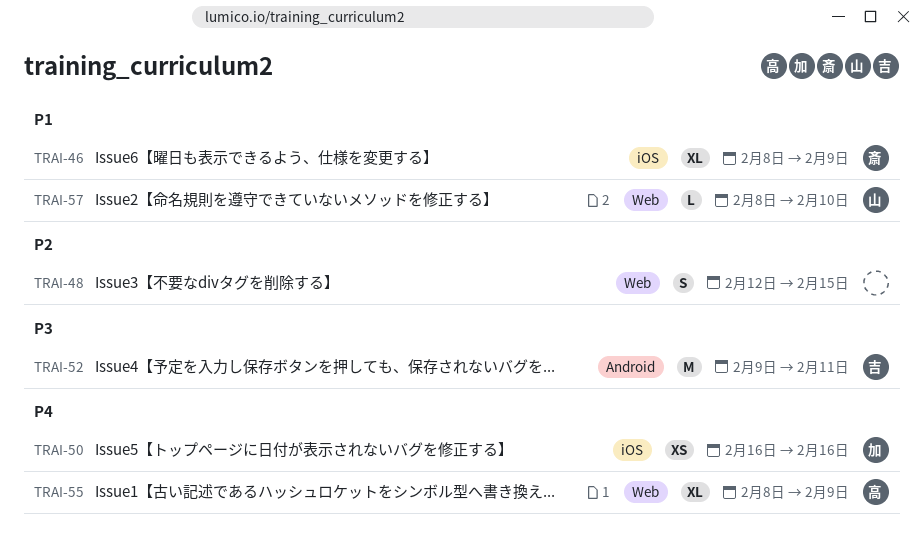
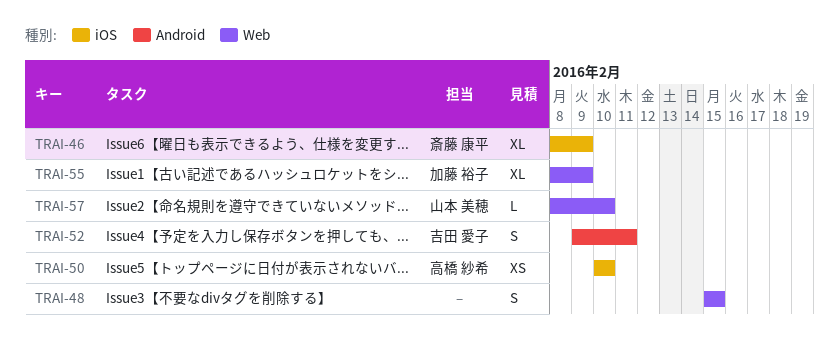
TRAI-48, start: Feb 12 -> Feb 15
TRAI-50, owner: 加藤 裕子 -> 高橋 紗希
TRAI-50, start: Feb 16 -> Feb 10
TRAI-50, due: Feb 16 -> Feb 10
TRAI-52, estimate: M -> S
TRAI-55, owner: 高橋 紗希 -> 加藤 裕子

